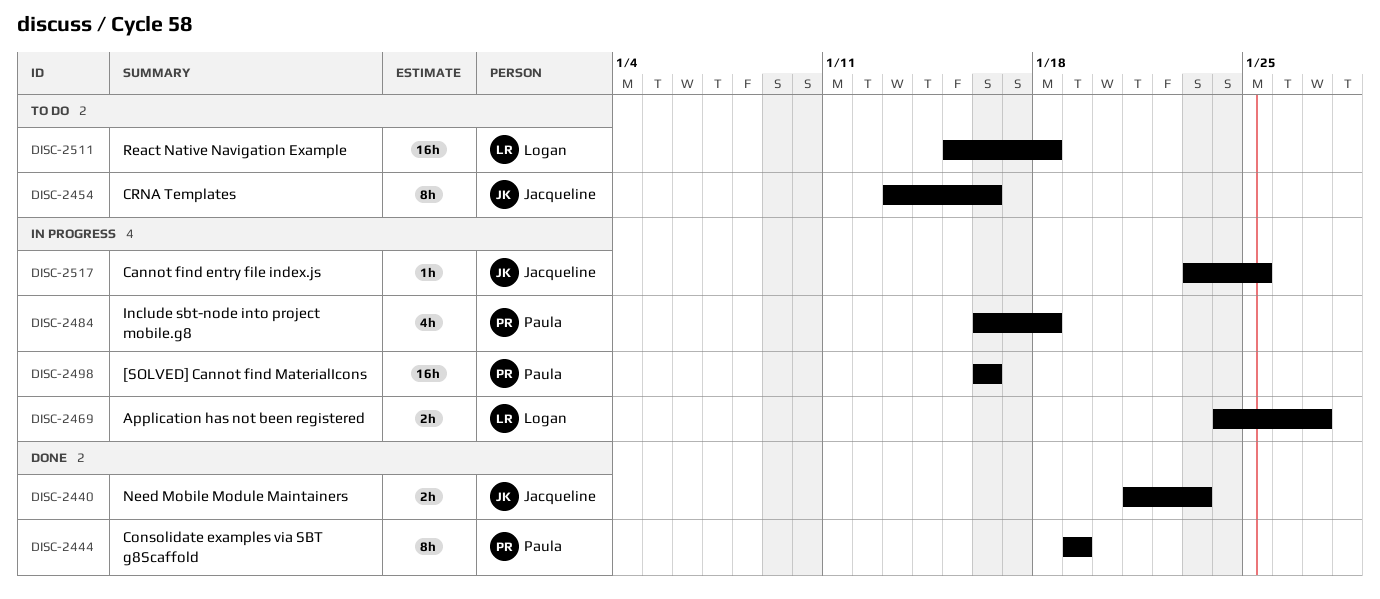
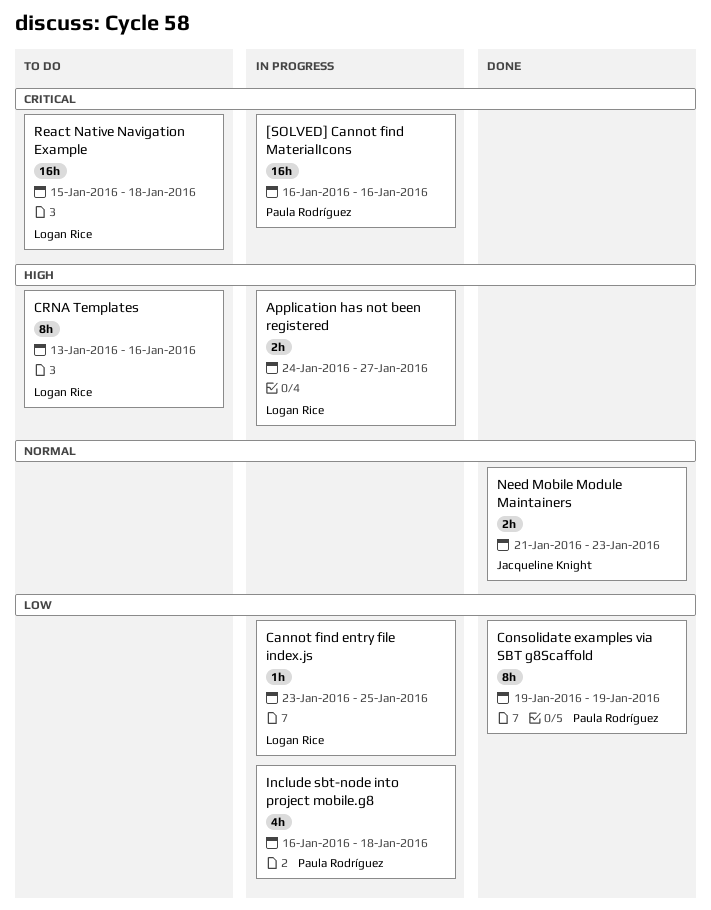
Cannot find entry file index.js, owner: Jacqueline Knight -> Logan Rice
CRNA Templates, owner: Jacqueline Knight -> Logan Rice

